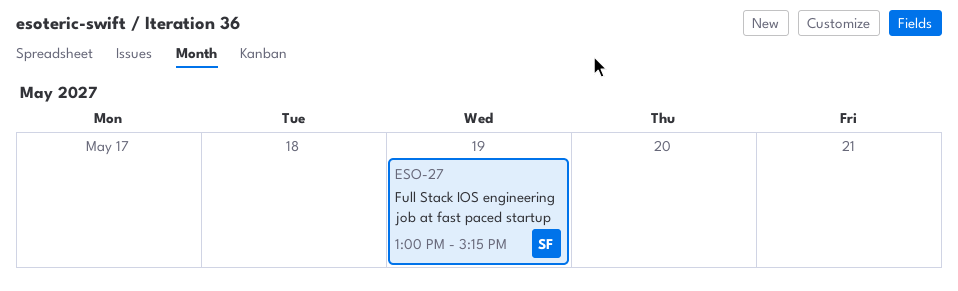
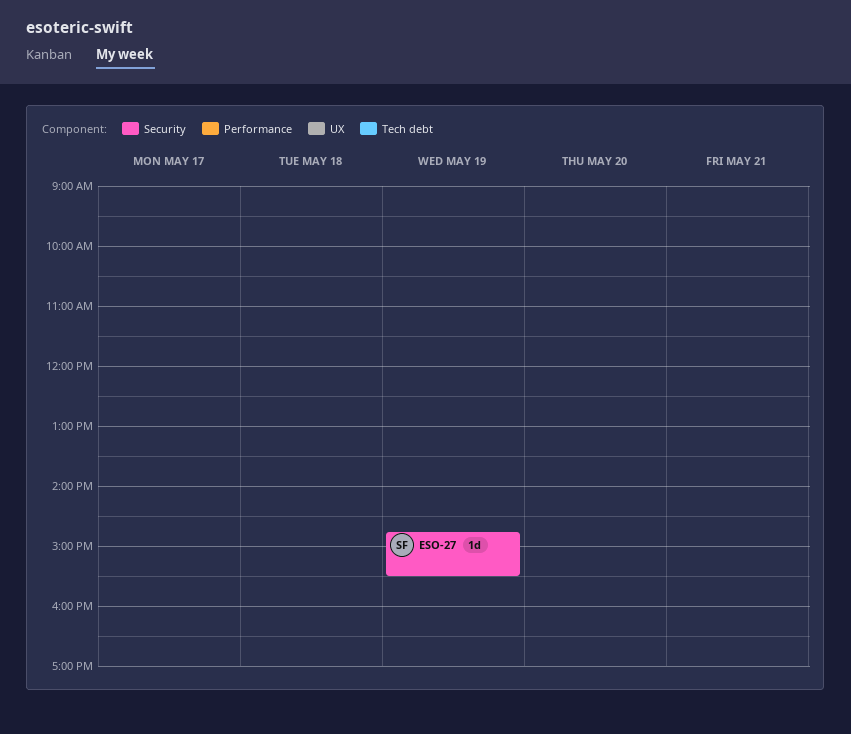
ESO-27, begins: 13:00 -> 14:45
ESO-27, ends: 15:15 -> 15:30

